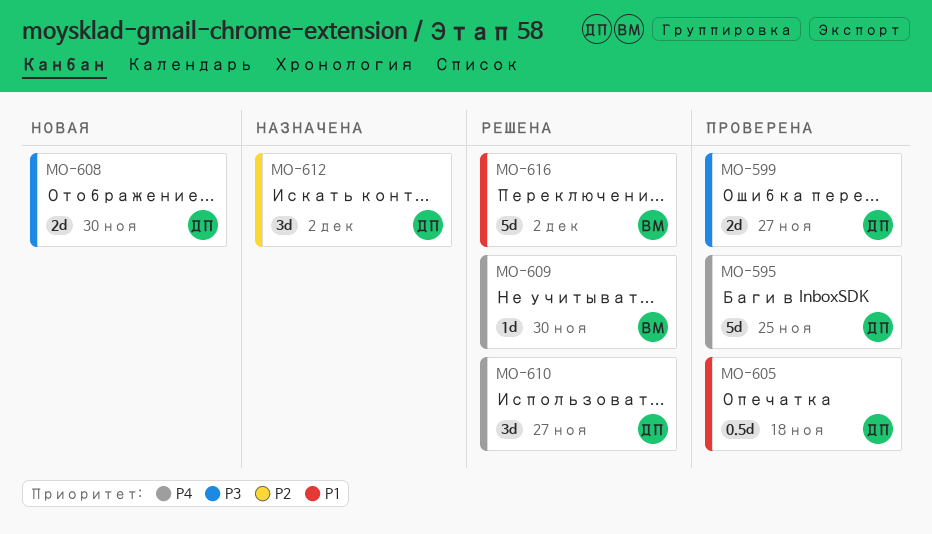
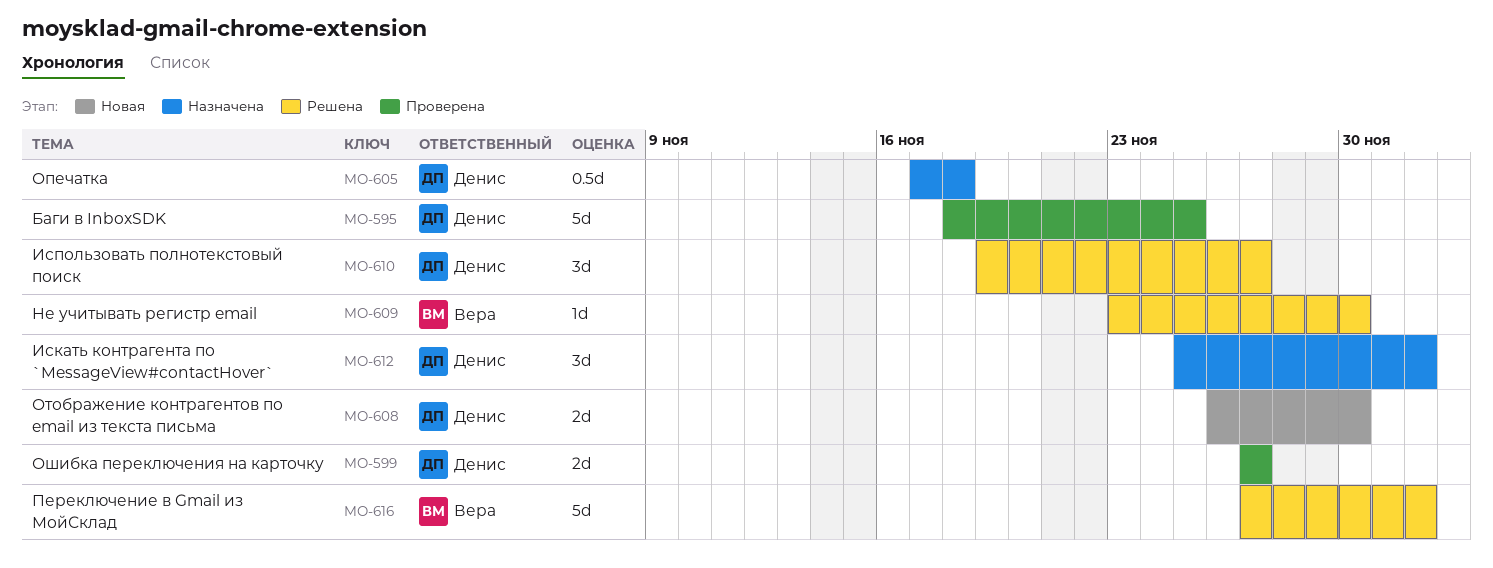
MO-605, status: Проверена -> Назначена

